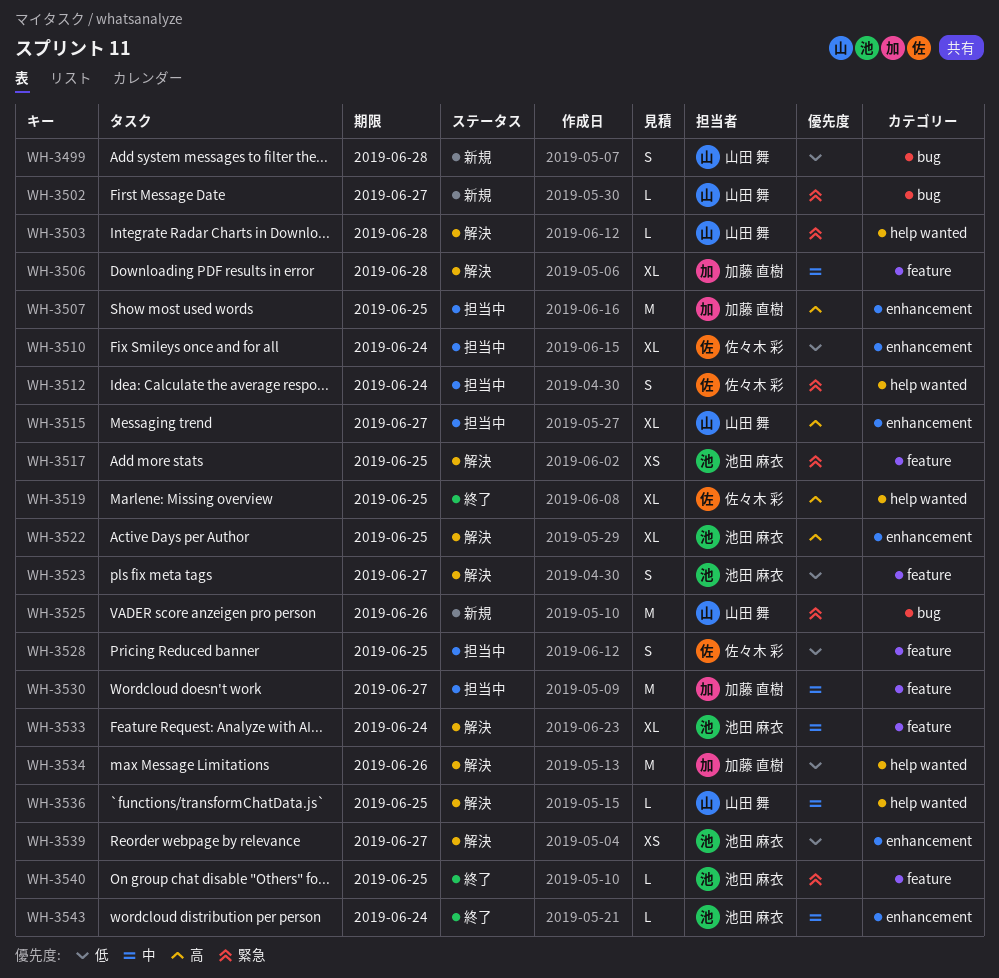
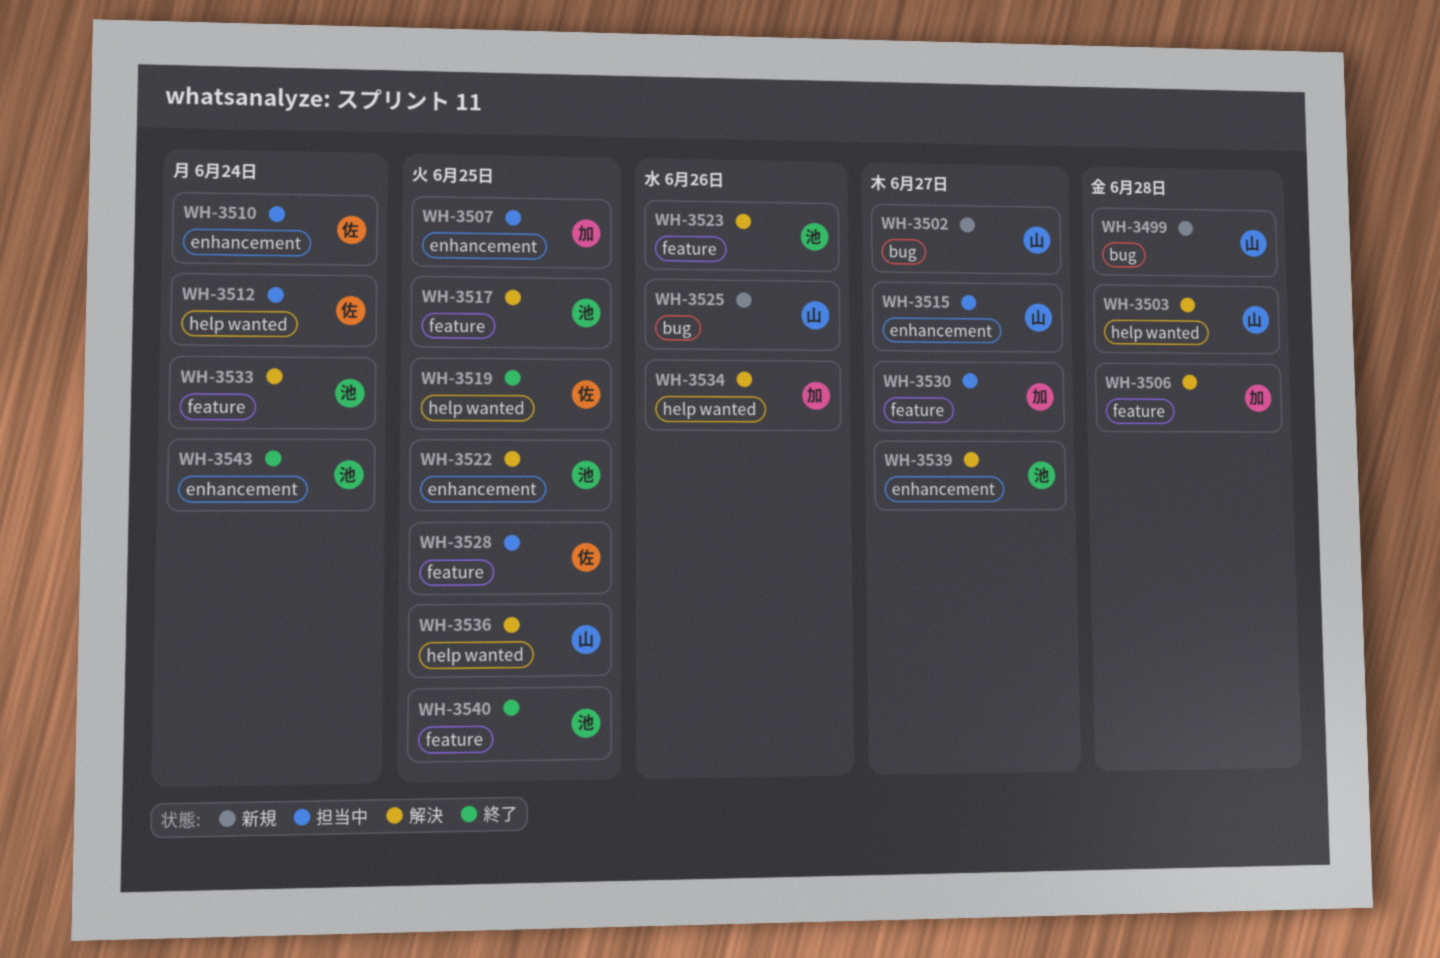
WH-3523, due: Jun 27 -> Jun 26

